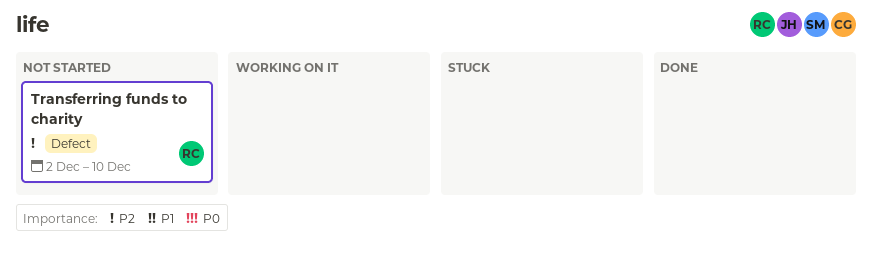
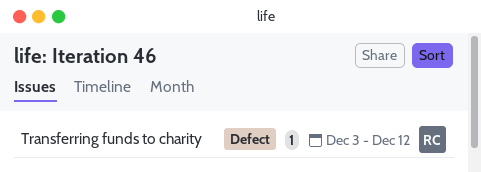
Transferring funds to charity, start: Dec 2 -> Dec 3
Transferring funds to charity, due: Dec 10 -> Dec 12

